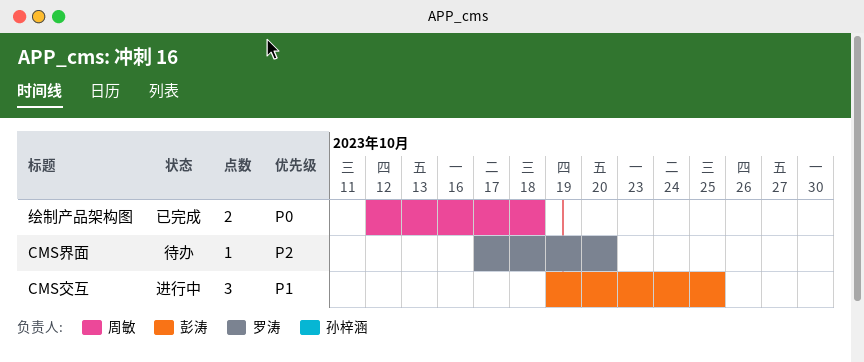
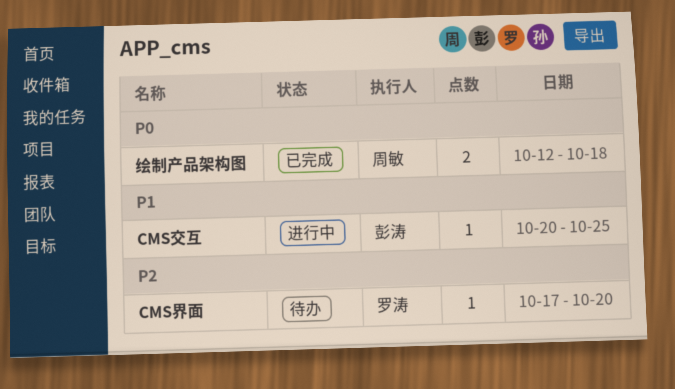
CMS交互, estimate: 3 -> 1
CMS交互, start: Oct 19 -> Oct 20

